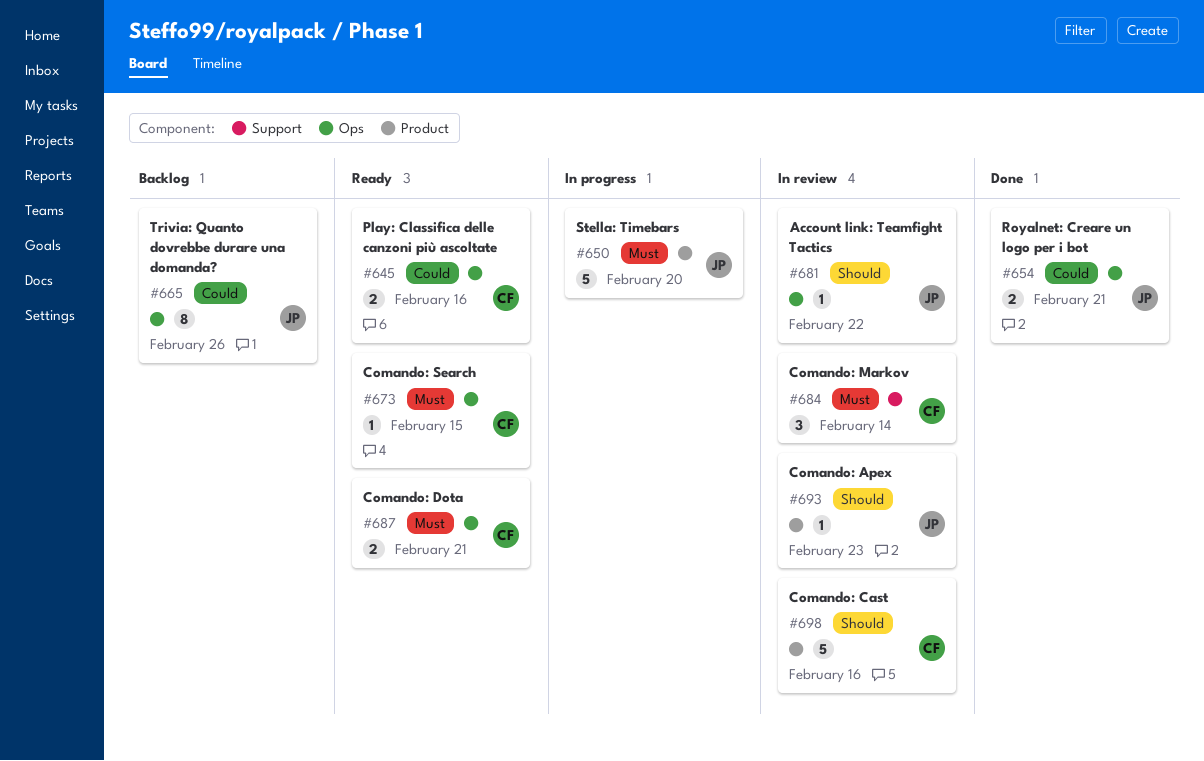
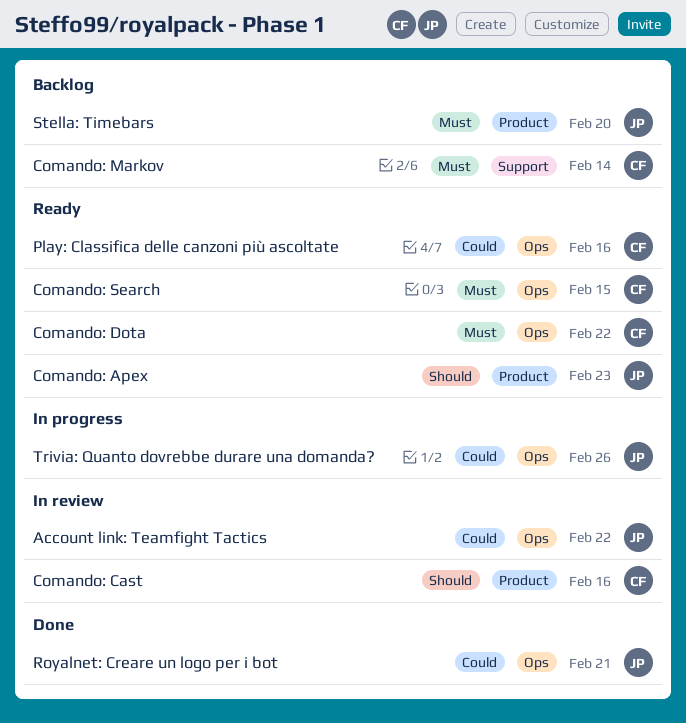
Account link: Teamfight Tactics, priority: Should -> Could
Comando: Apex, status: In review -> Ready
Comando: Dota, due: Feb 21 -> Feb 22
Comando: Markov, status: In review -> Backlog
Stella: Timebars, status: In progress -> Backlog
Trivia: Quanto dovrebbe durare una domanda?, status: Backlog -> In progress

